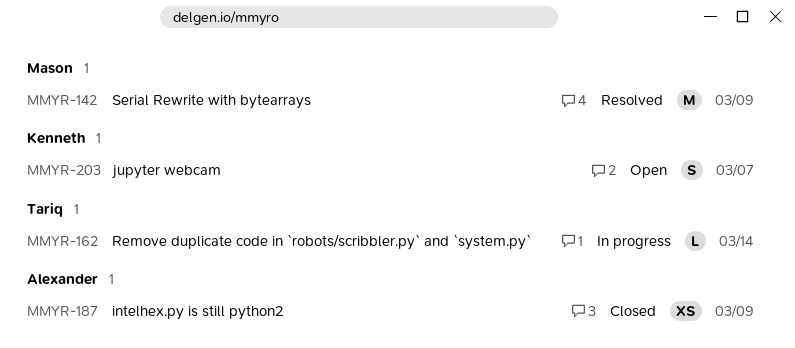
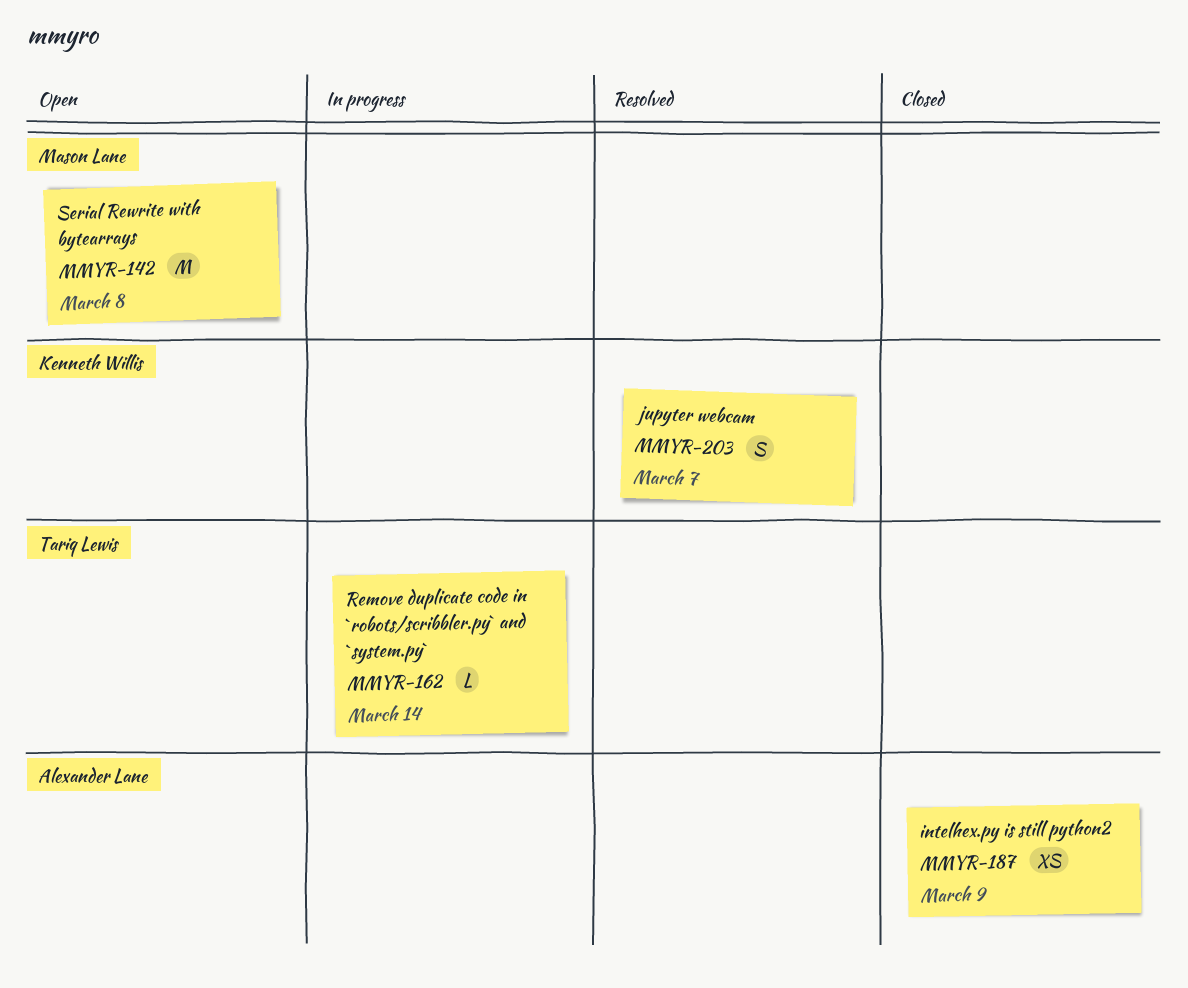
MMYR-142, status: Resolved -> Open
MMYR-142, due: Mar 9 -> Mar 8
MMYR-203, status: Open -> Resolved

